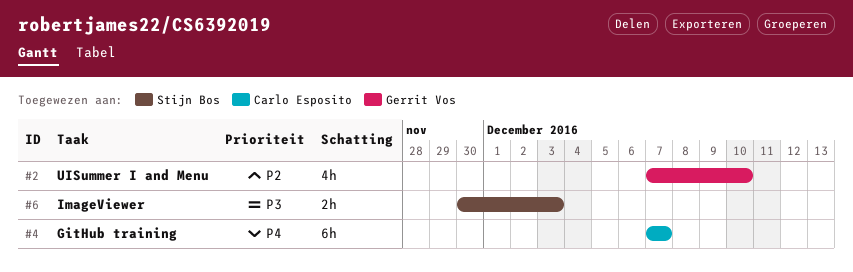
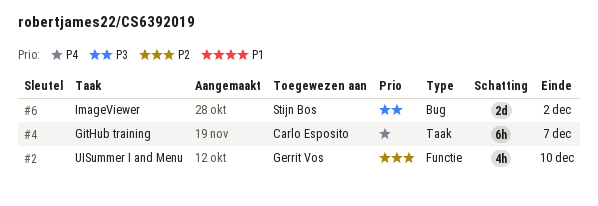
#6, estimate: 2h -> 2d
#6, due: Dec 3 -> Dec 2

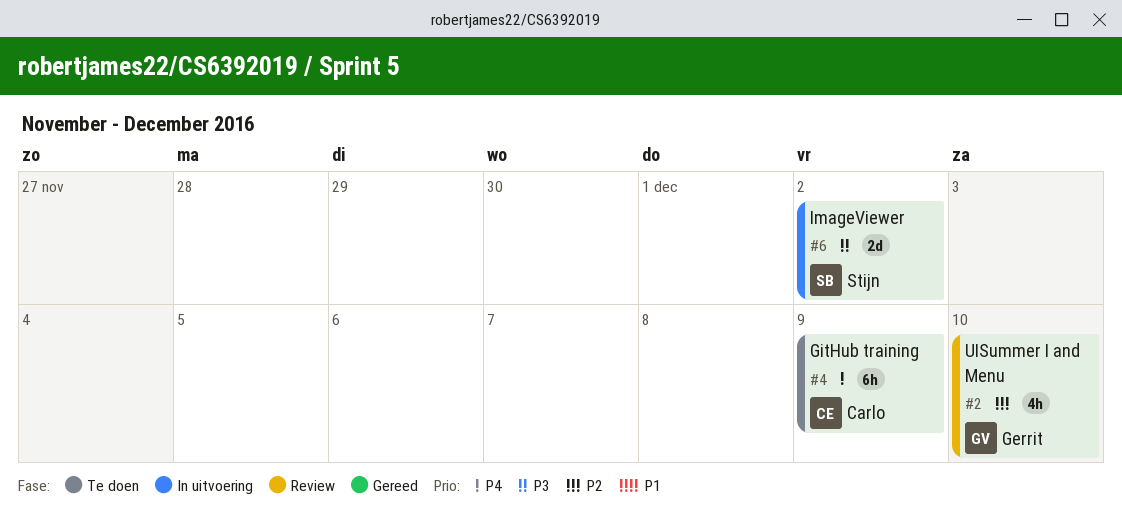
#4, due: Dec 7 -> Dec 9

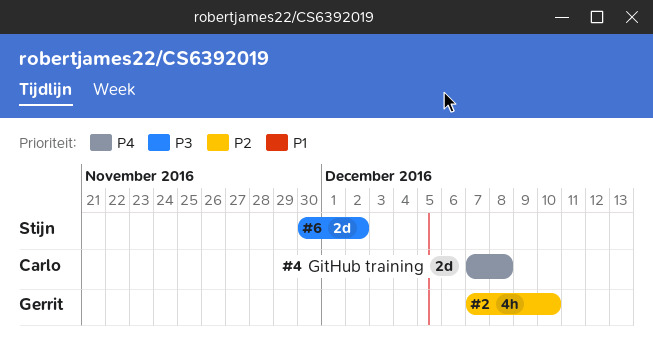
#4, estimate: 6h -> 2d
#4, due: Dec 9 -> Dec 8

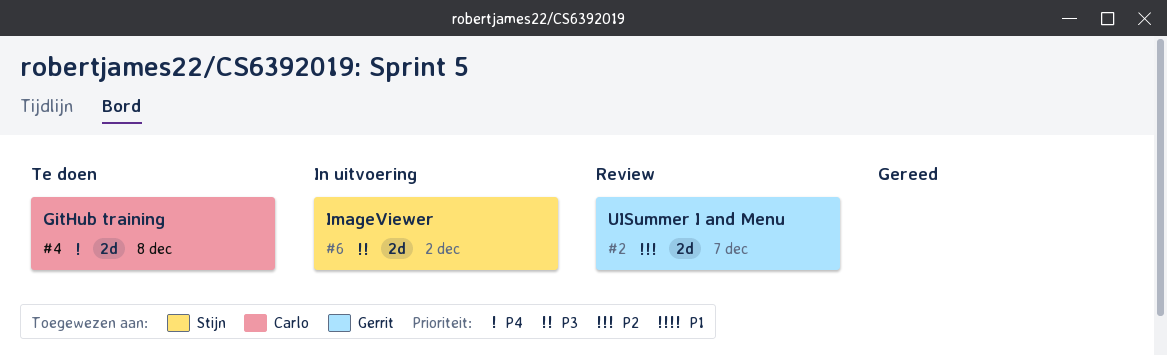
#2, estimate: 4h -> 2d
#2, due: Dec 10 -> Dec 7

